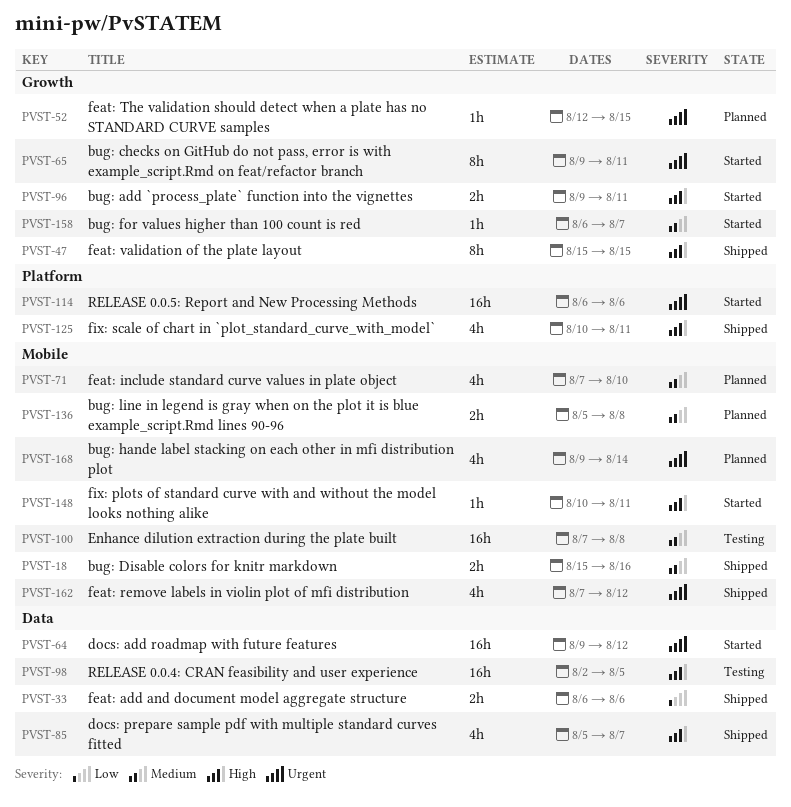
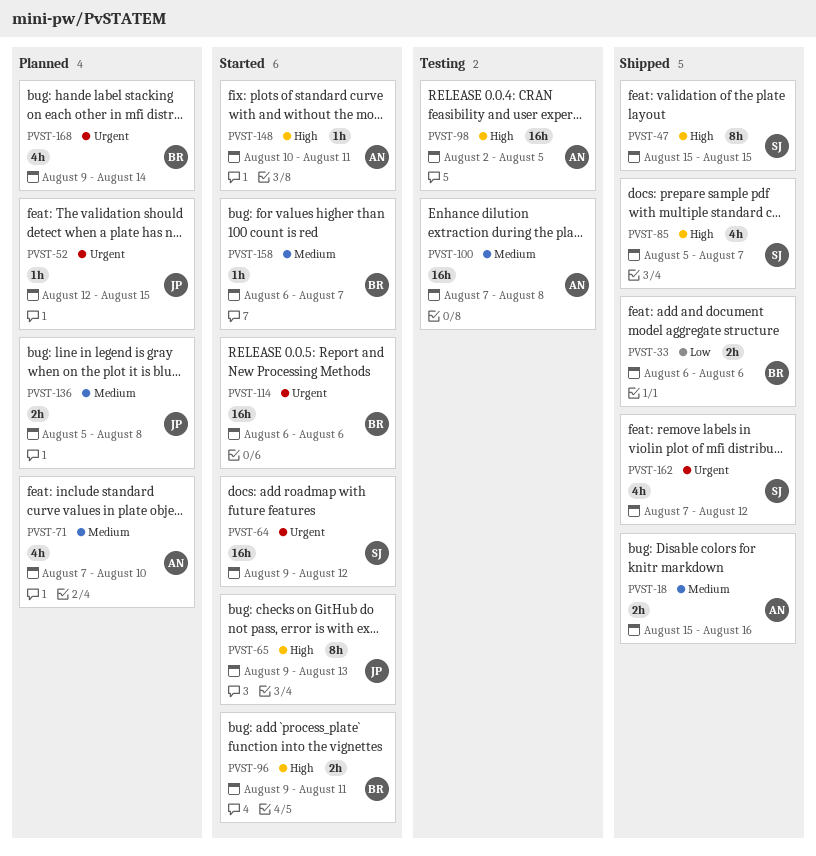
PVST-65, priority: Urgent -> High
PVST-65, due: Aug 11 -> Aug 13
PVST-125: present -> none

